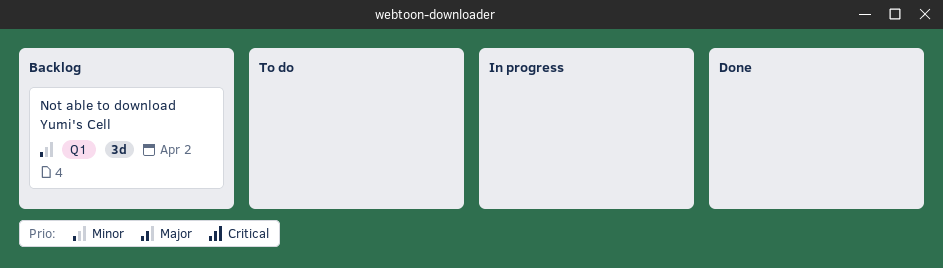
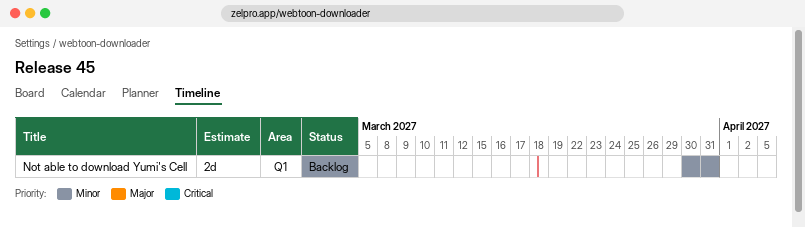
Not able to download Yumi's Cell, estimate: 3d -> 2d
Not able to download Yumi's Cell, due: Apr 2 -> Mar 31

